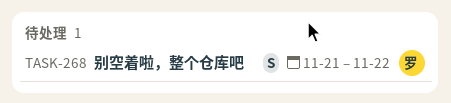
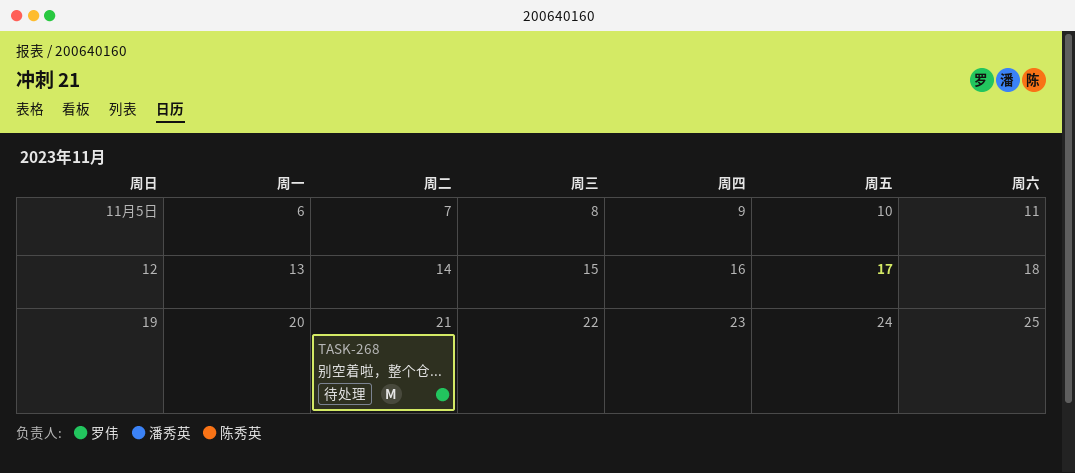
TASK-268, estimate: S -> M
TASK-268, due: Nov 22 -> Nov 21

